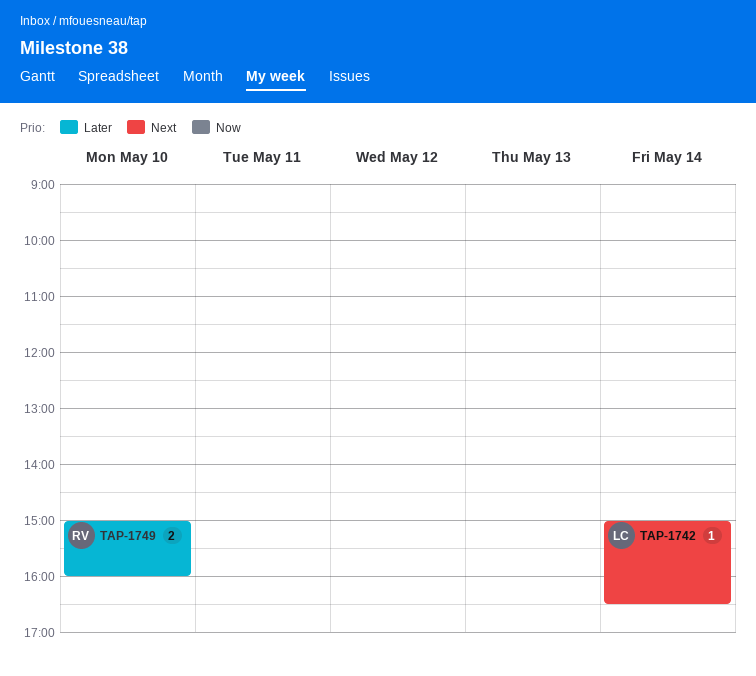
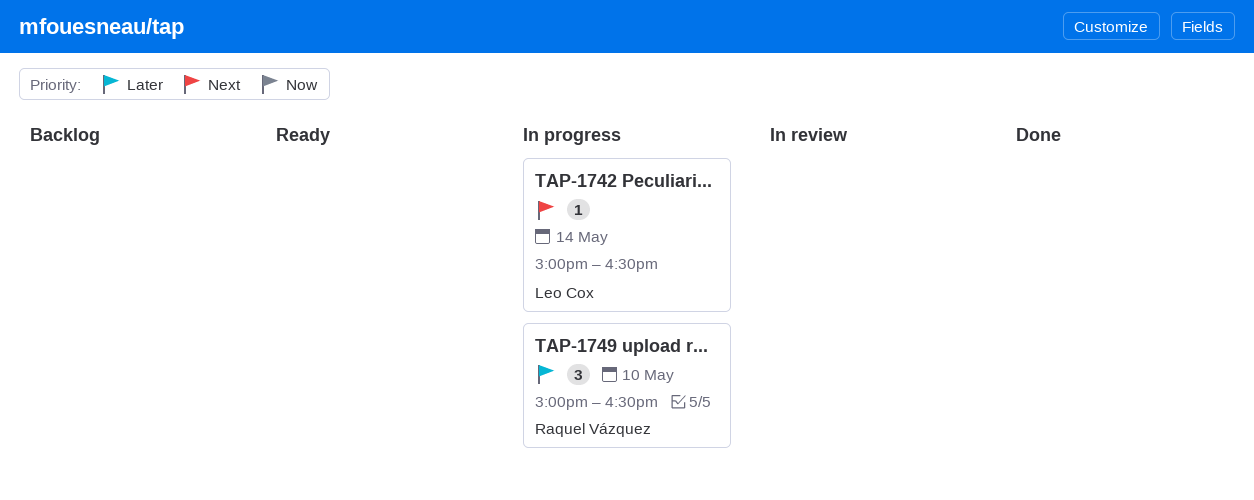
TAP-1749, estimate: 2 -> 3
TAP-1749, ends: 16:00 -> 16:30

